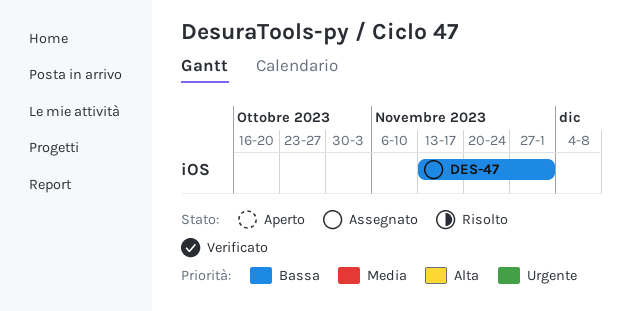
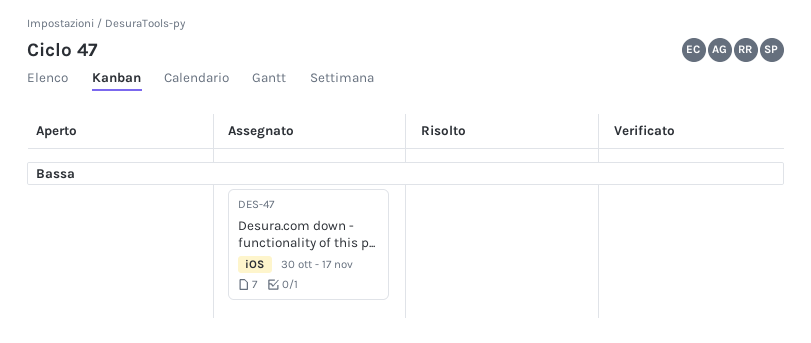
DES-47, start: Nov 13 -> Oct 30
DES-47, due: Dec 1 -> Nov 17

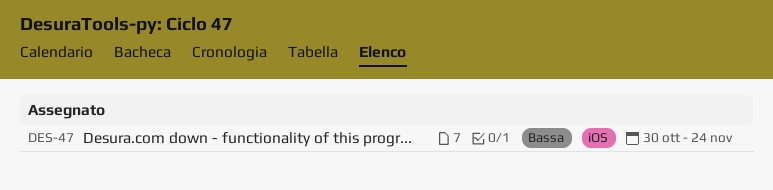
DES-47, due: Nov 17 -> Nov 24

